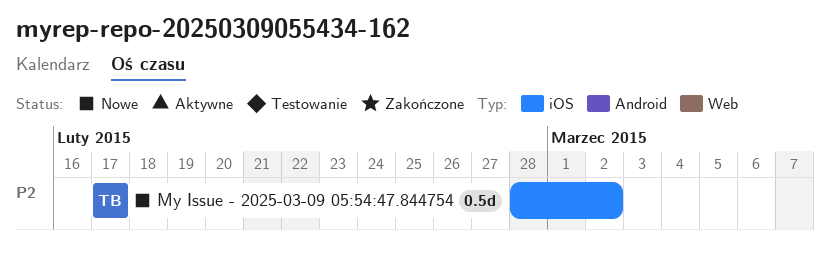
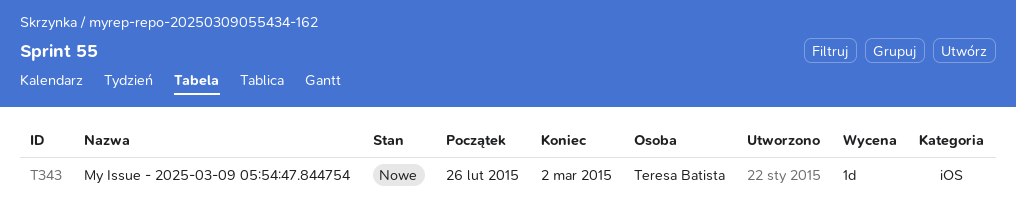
My Issue - 2025-03-09 05:54:47.844754, estimate: 0.5d -> 1d
My Issue - 2025-03-09 05:54:47.844754, start: Feb 28 -> Feb 26

